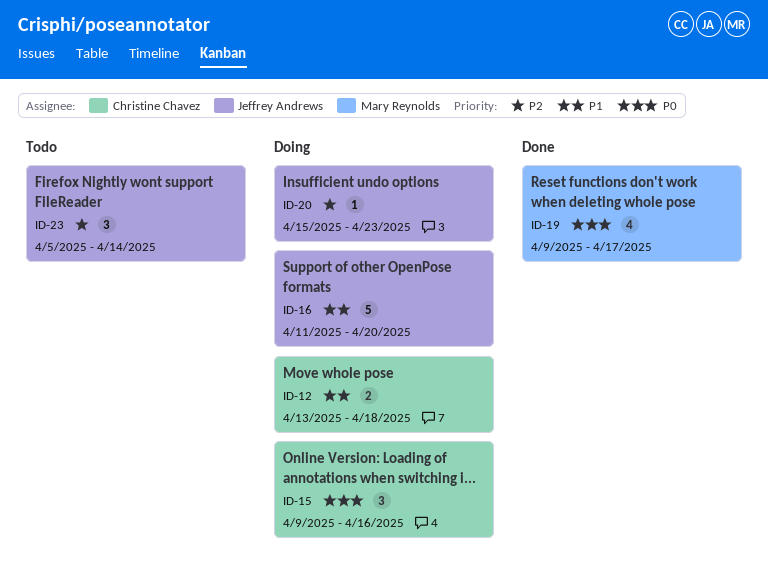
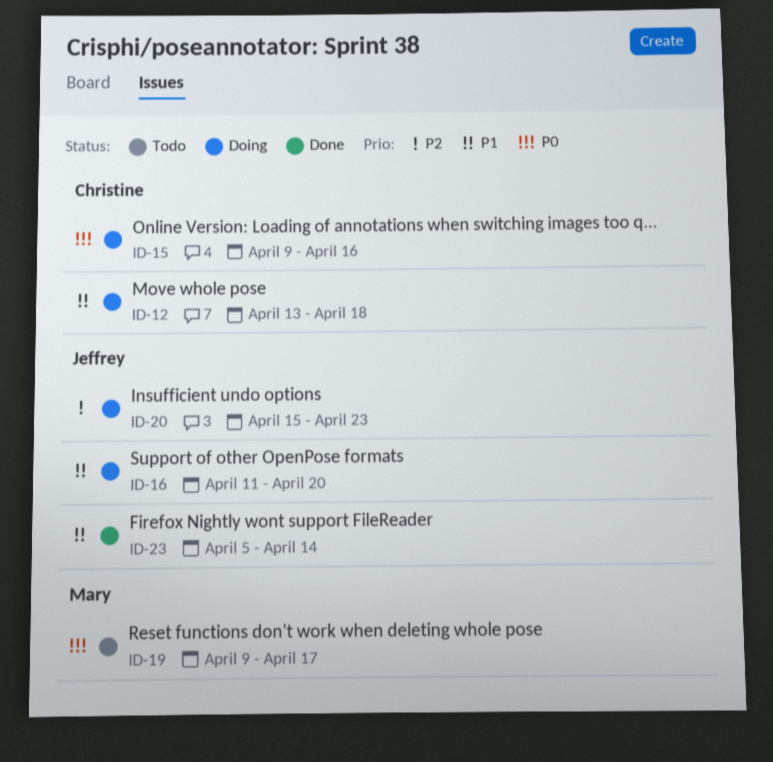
ID-19, status: Done -> Todo
ID-23, status: Todo -> Done
ID-23, priority: P2 -> P1

